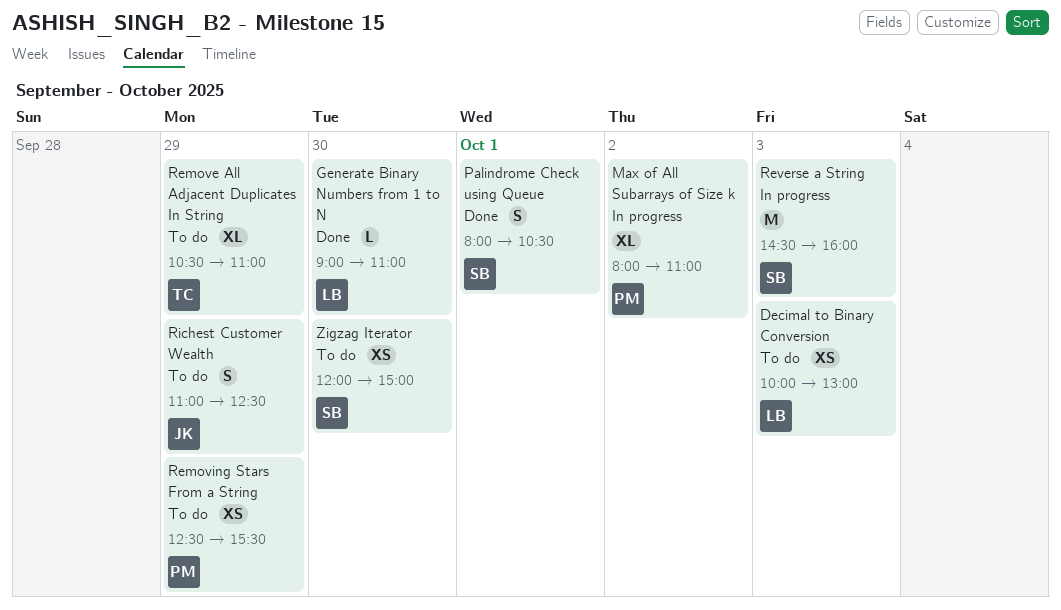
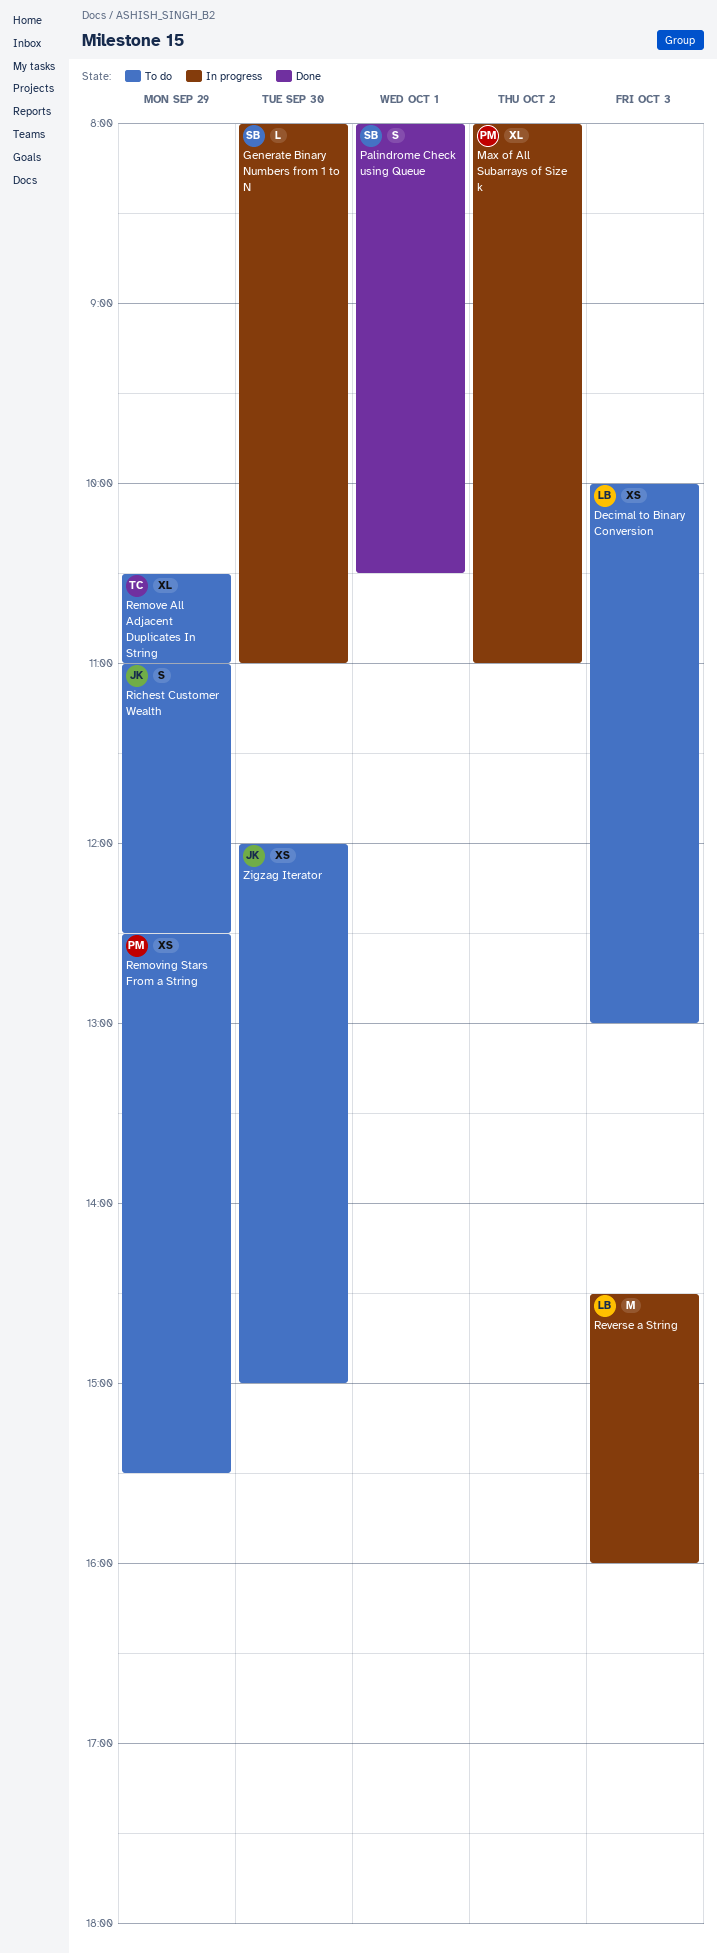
Generate Binary Numbers from 1 to N, status: Done -> In progress
Generate Binary Numbers from 1 to N, owner: LB -> SB
Generate Binary Numbers from 1 to N, begins: 09:00 -> 08:00
Reverse a String, owner: SB -> LB
Zigzag Iterator, owner: SB -> JK

